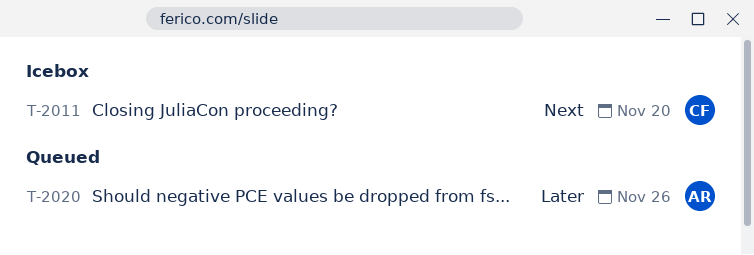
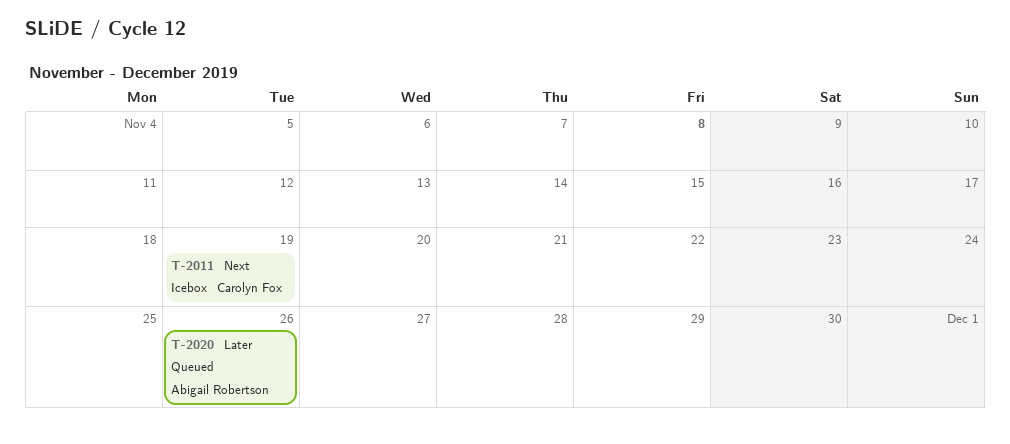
T-2011, due: Nov 20 -> Nov 19

